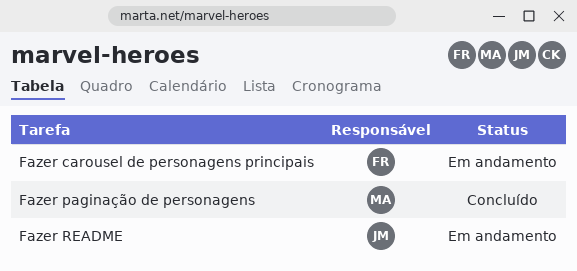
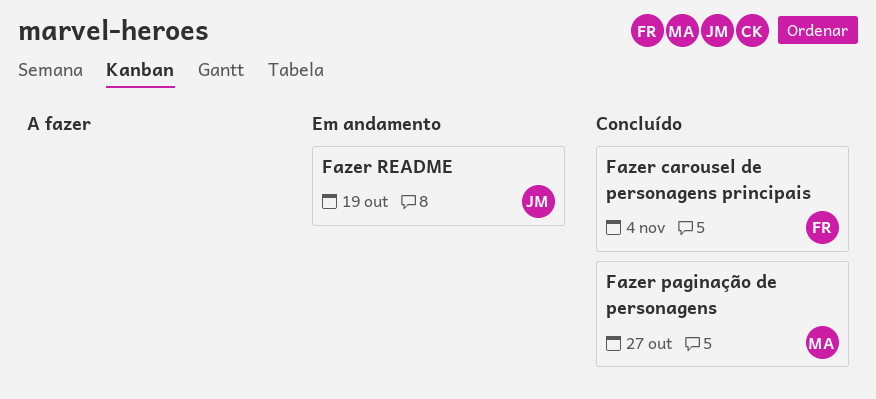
Fazer carousel de personagens principais, status: Em andamento -> Concluído

